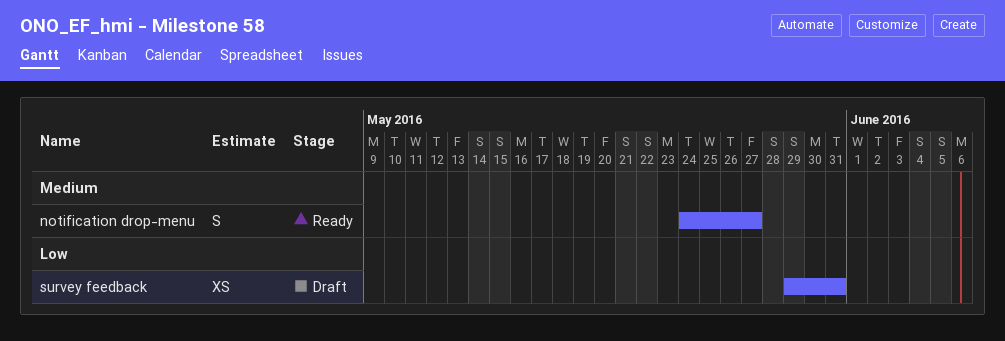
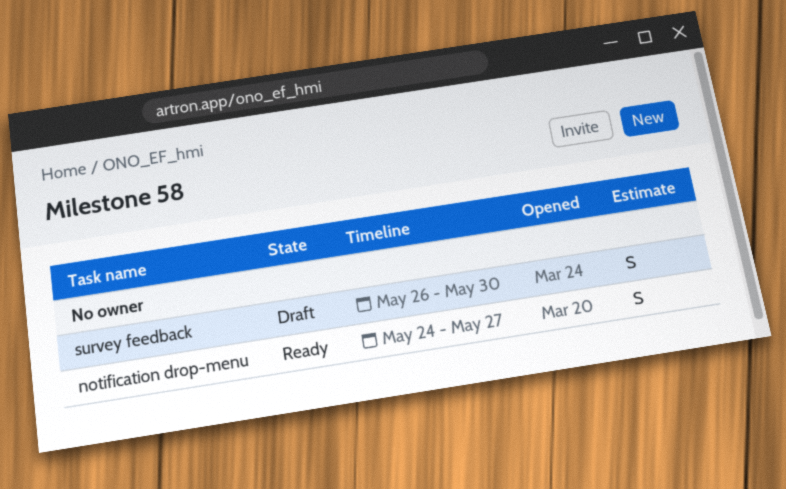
survey feedback, estimate: XS -> S
survey feedback, start: May 29 -> May 26
survey feedback, due: May 31 -> May 30

